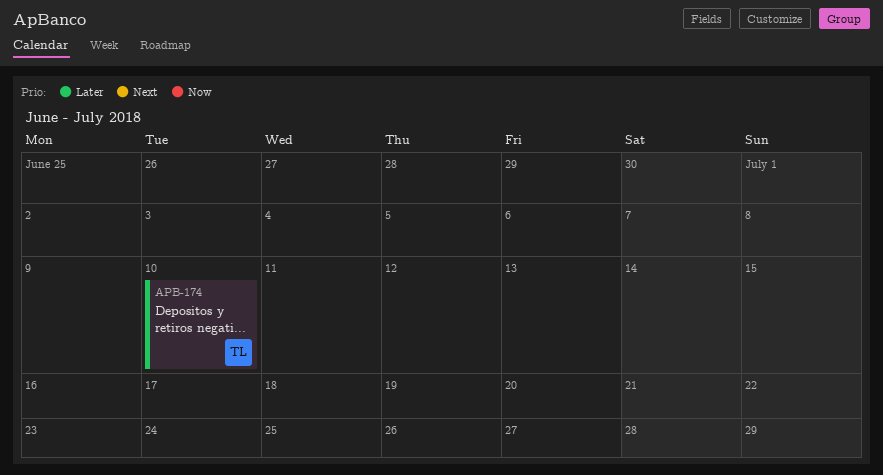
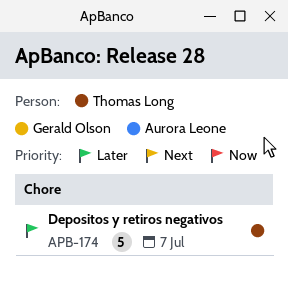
APB-174, due: Jul 10 -> Jul 7

